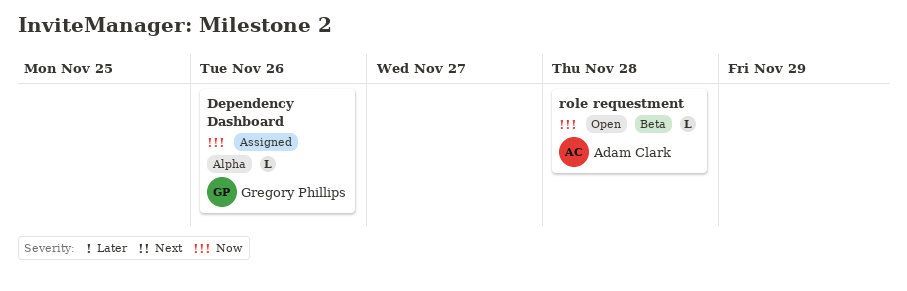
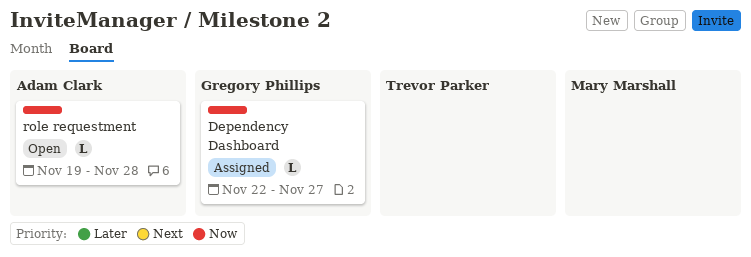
Dependency Dashboard, due: Nov 26 -> Nov 27

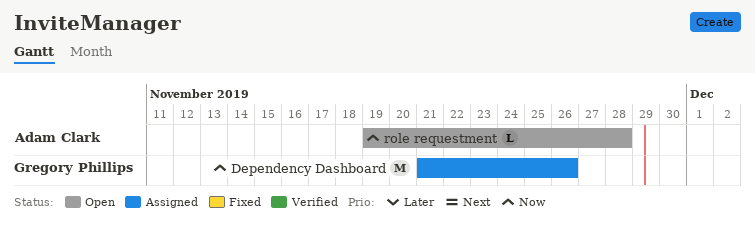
Dependency Dashboard, estimate: L -> M
Dependency Dashboard, start: Nov 22 -> Nov 21
Dependency Dashboard, due: Nov 27 -> Nov 26

